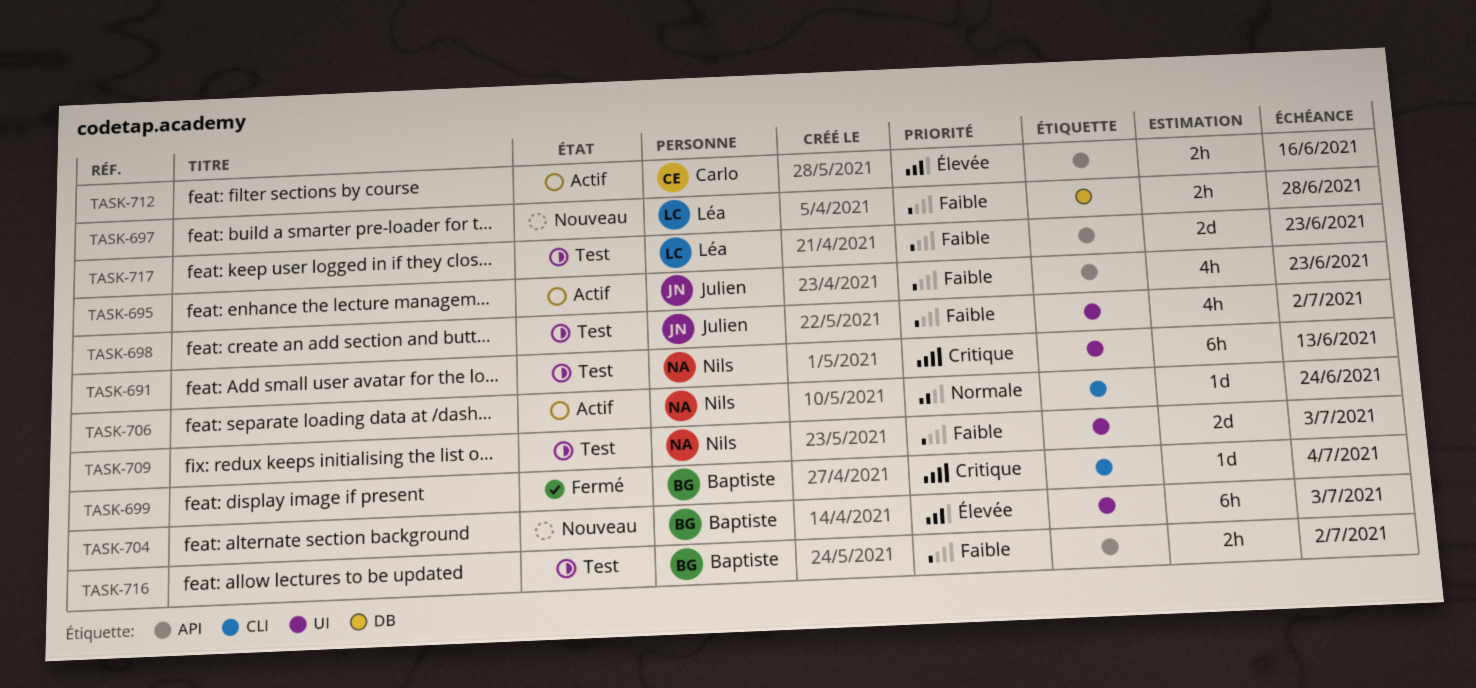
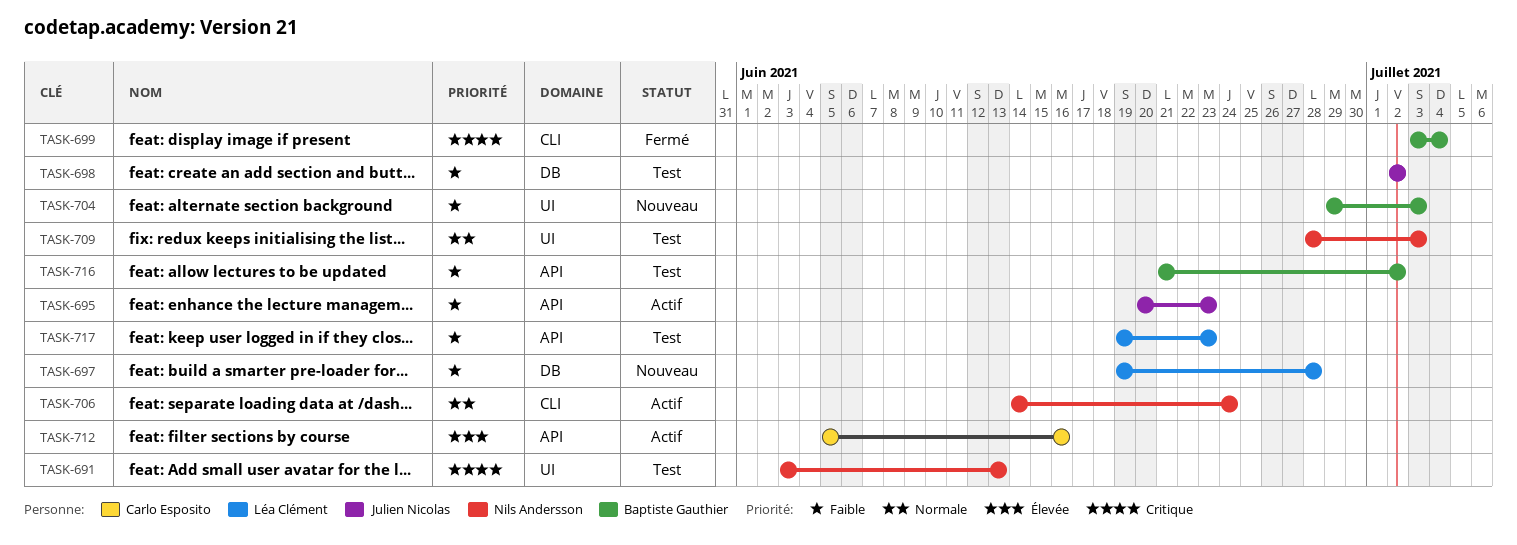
TASK-698, label: UI -> DB
TASK-704, priority: Élevée -> Faible
TASK-709, priority: Faible -> Normale

